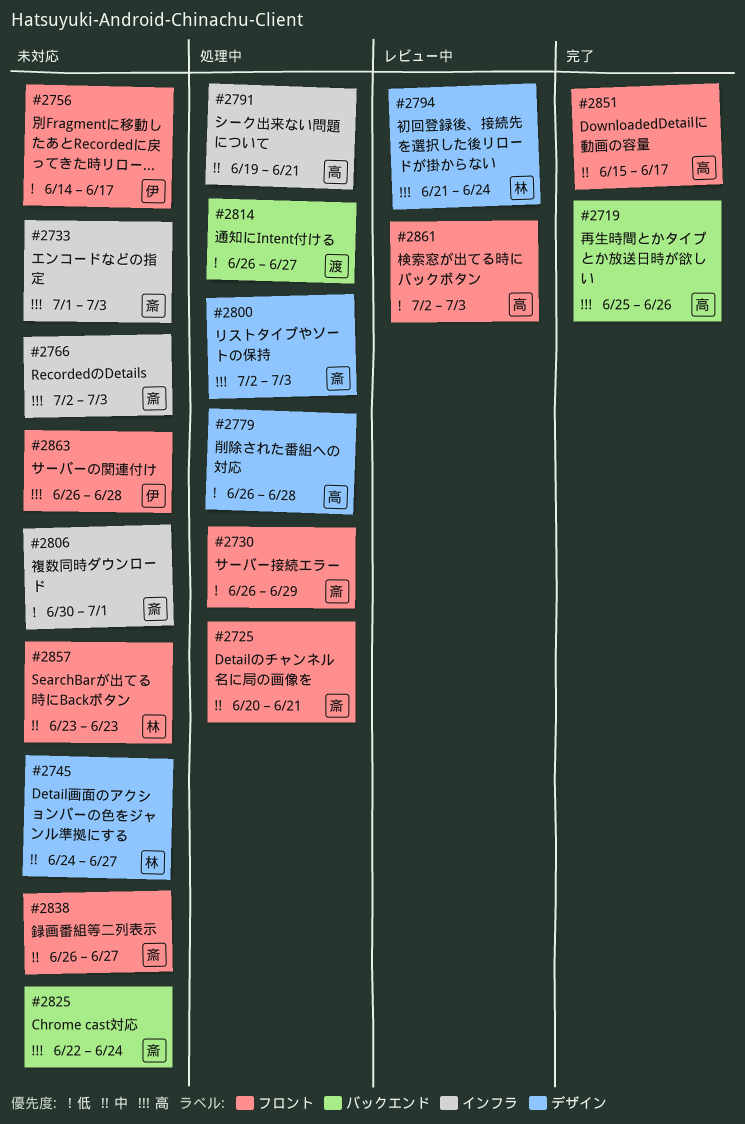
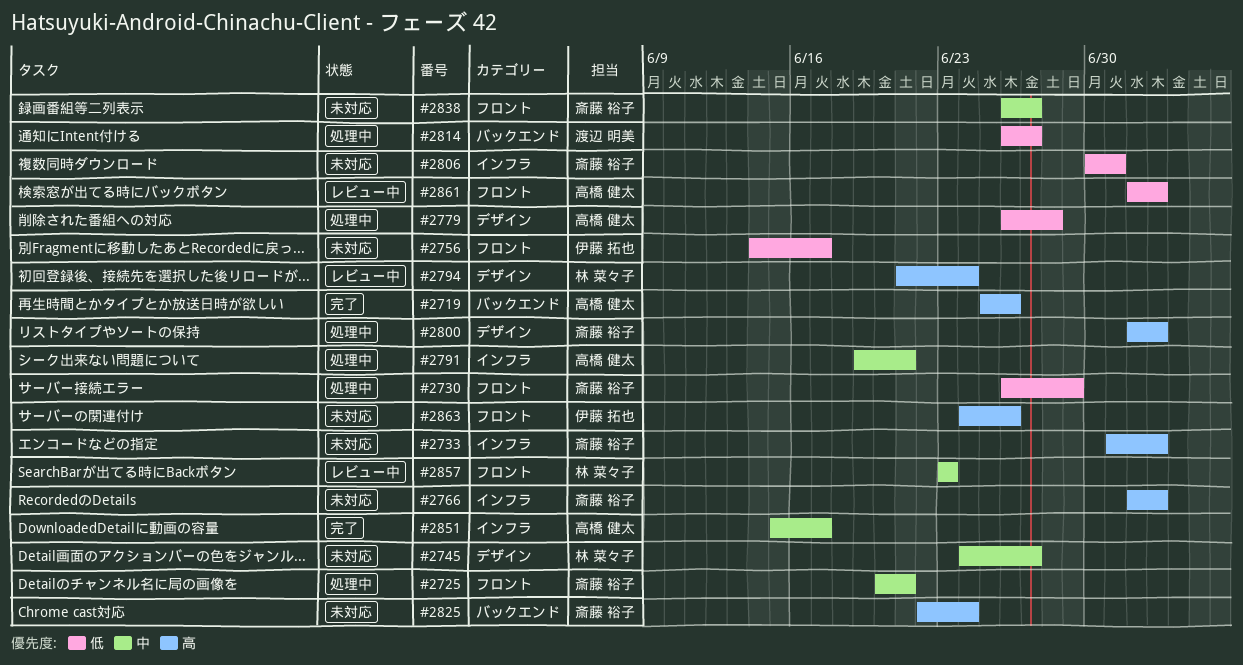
#2851, label: フロント -> インフラ
#2857, status: 未対応 -> レビュー中
#2863, start: Jun 26 -> Jun 24
#2863, due: Jun 28 -> Jun 26

